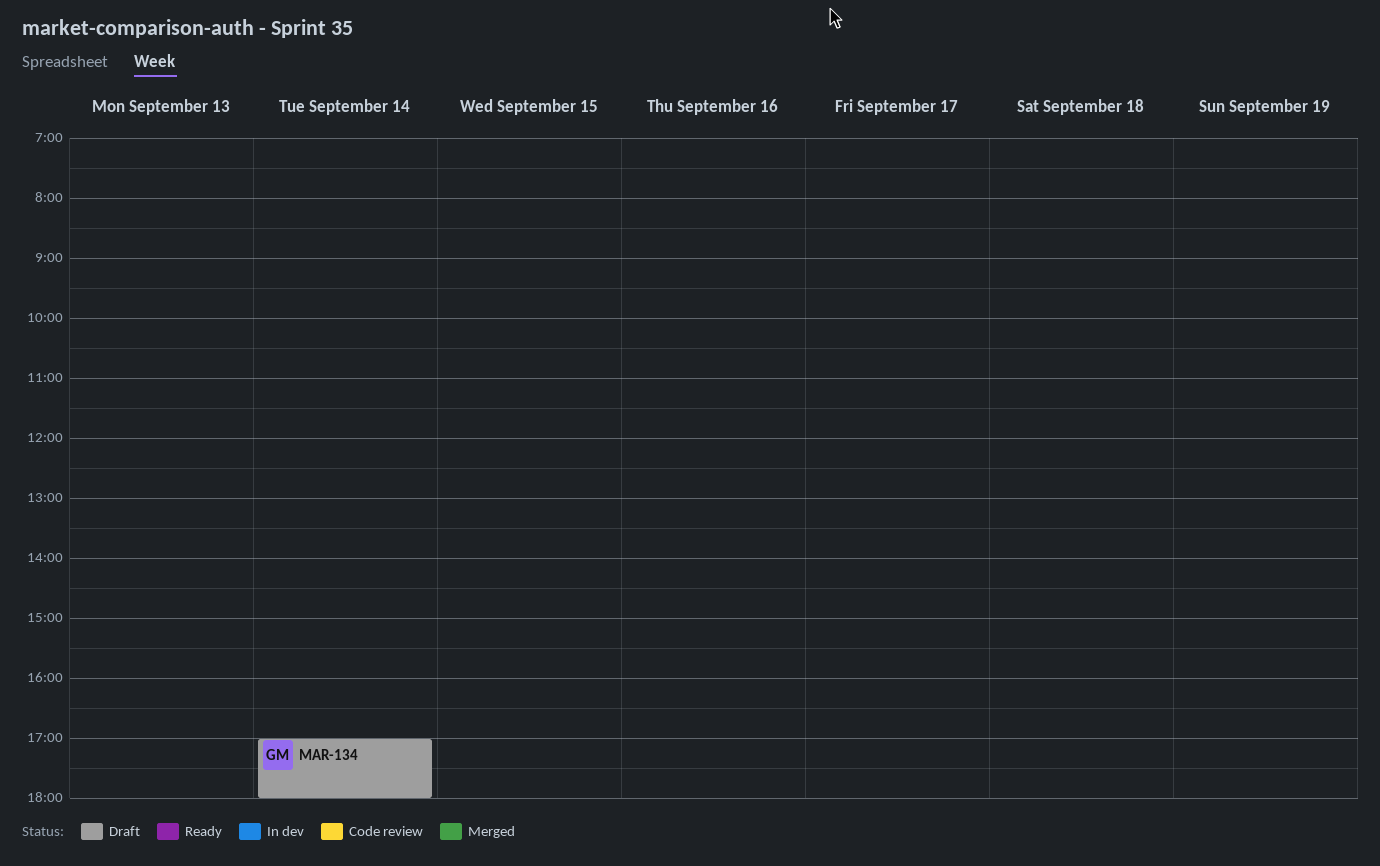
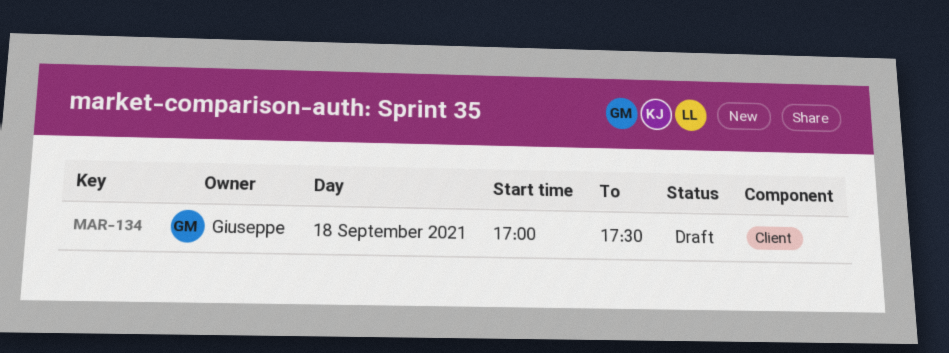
MAR-134, day: Sep 14 -> Sep 18
MAR-134, ends: 18:00 -> 17:30

